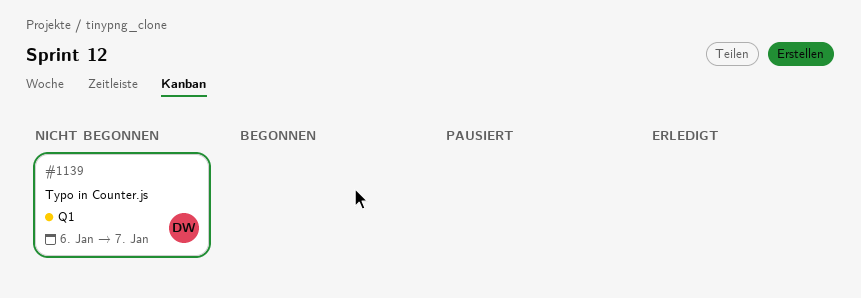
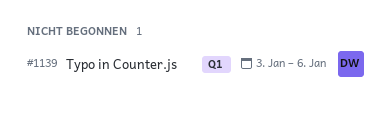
#1139, start: Jan 6 -> Jan 3
#1139, due: Jan 7 -> Jan 6

